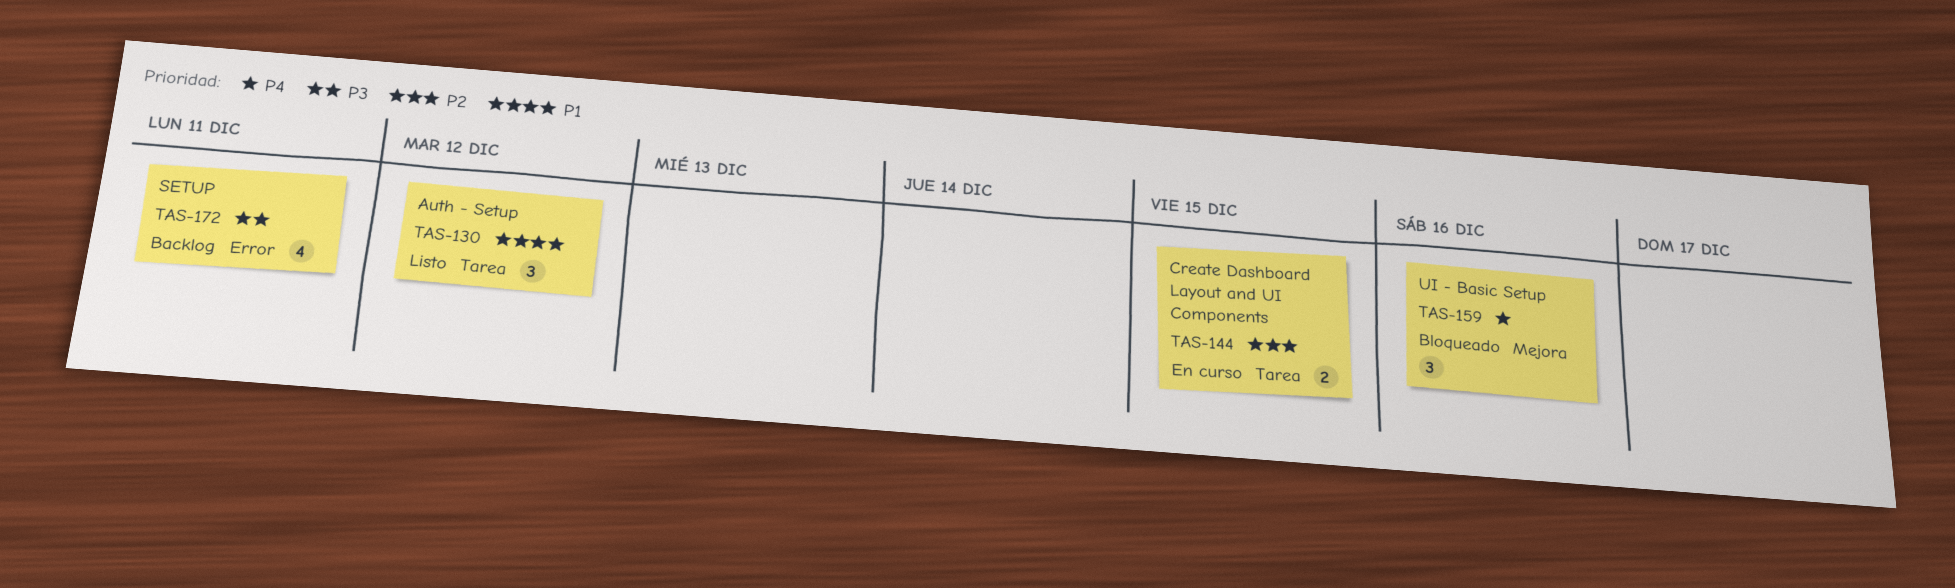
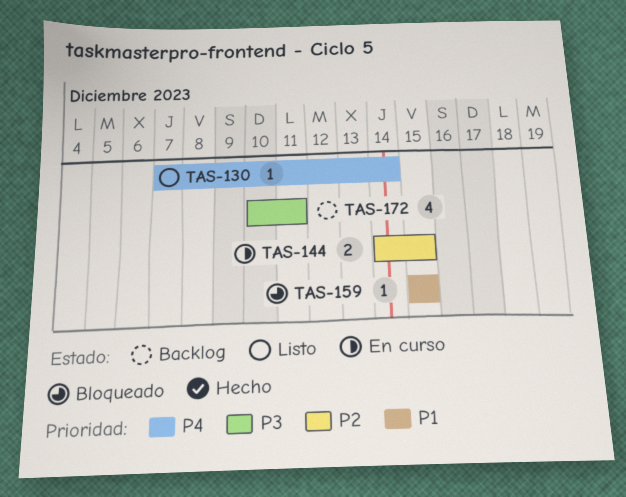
TAS-130, priority: P1 -> P4
TAS-130, estimate: 3 -> 1
TAS-130, due: Dec 12 -> Dec 14
TAS-159, priority: P4 -> P1
TAS-159, estimate: 3 -> 1
TAS-159, due: Dec 16 -> Dec 15

